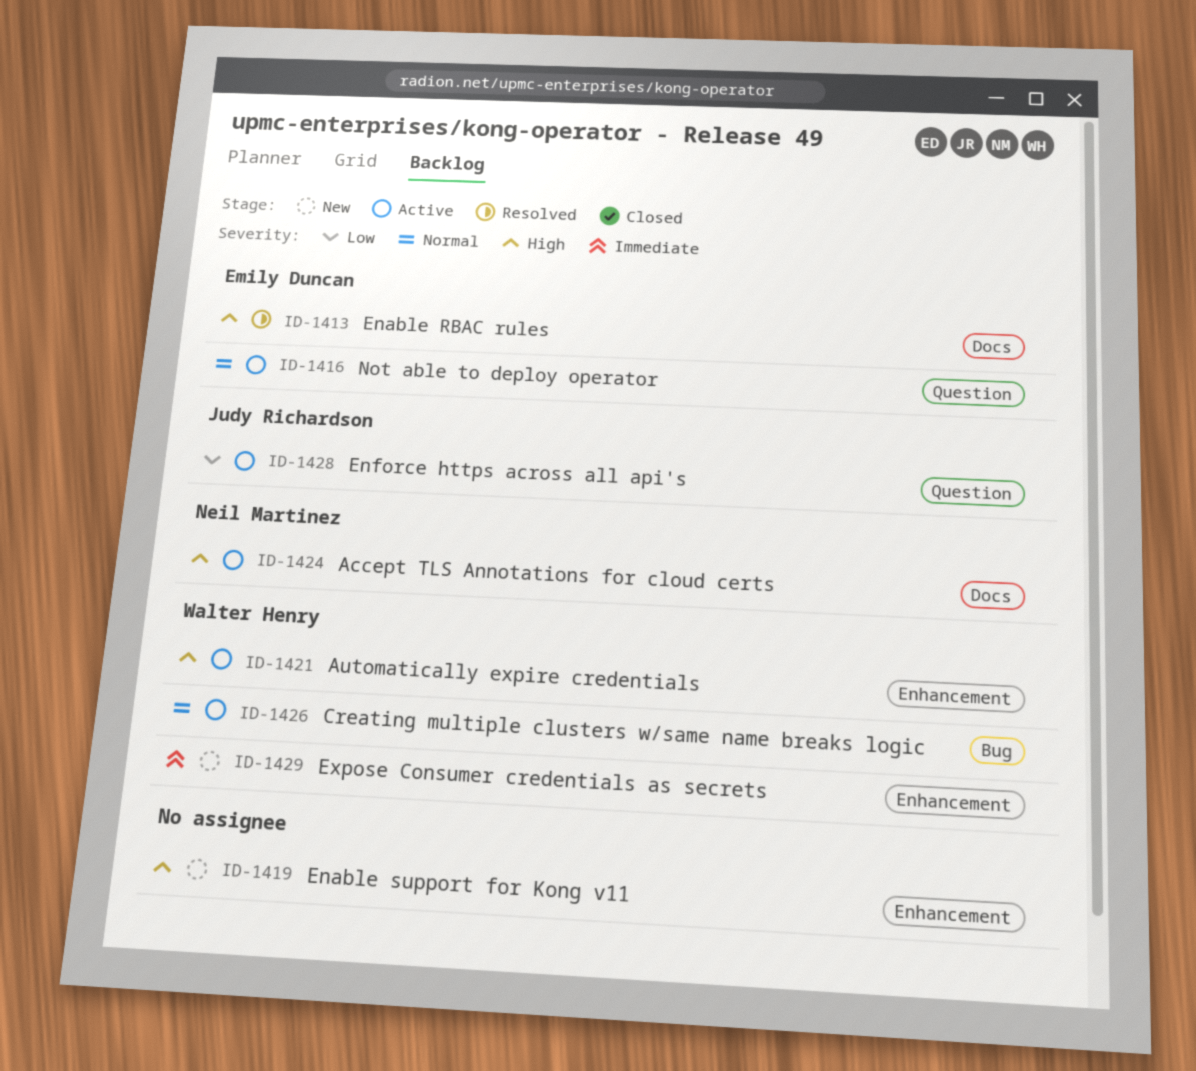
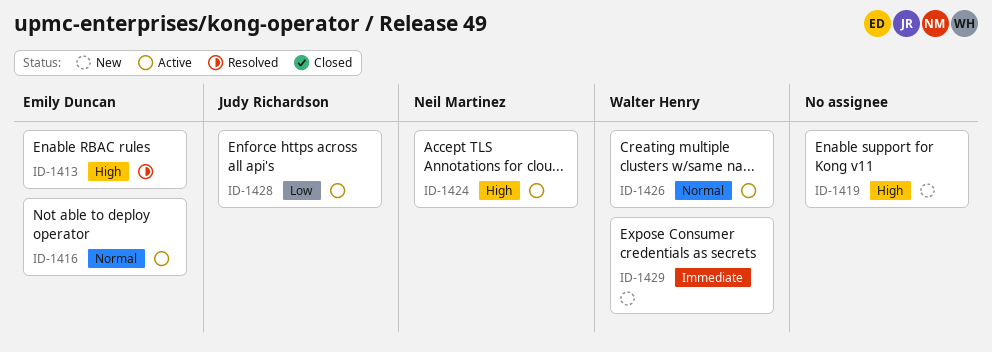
ID-1421: present -> none

